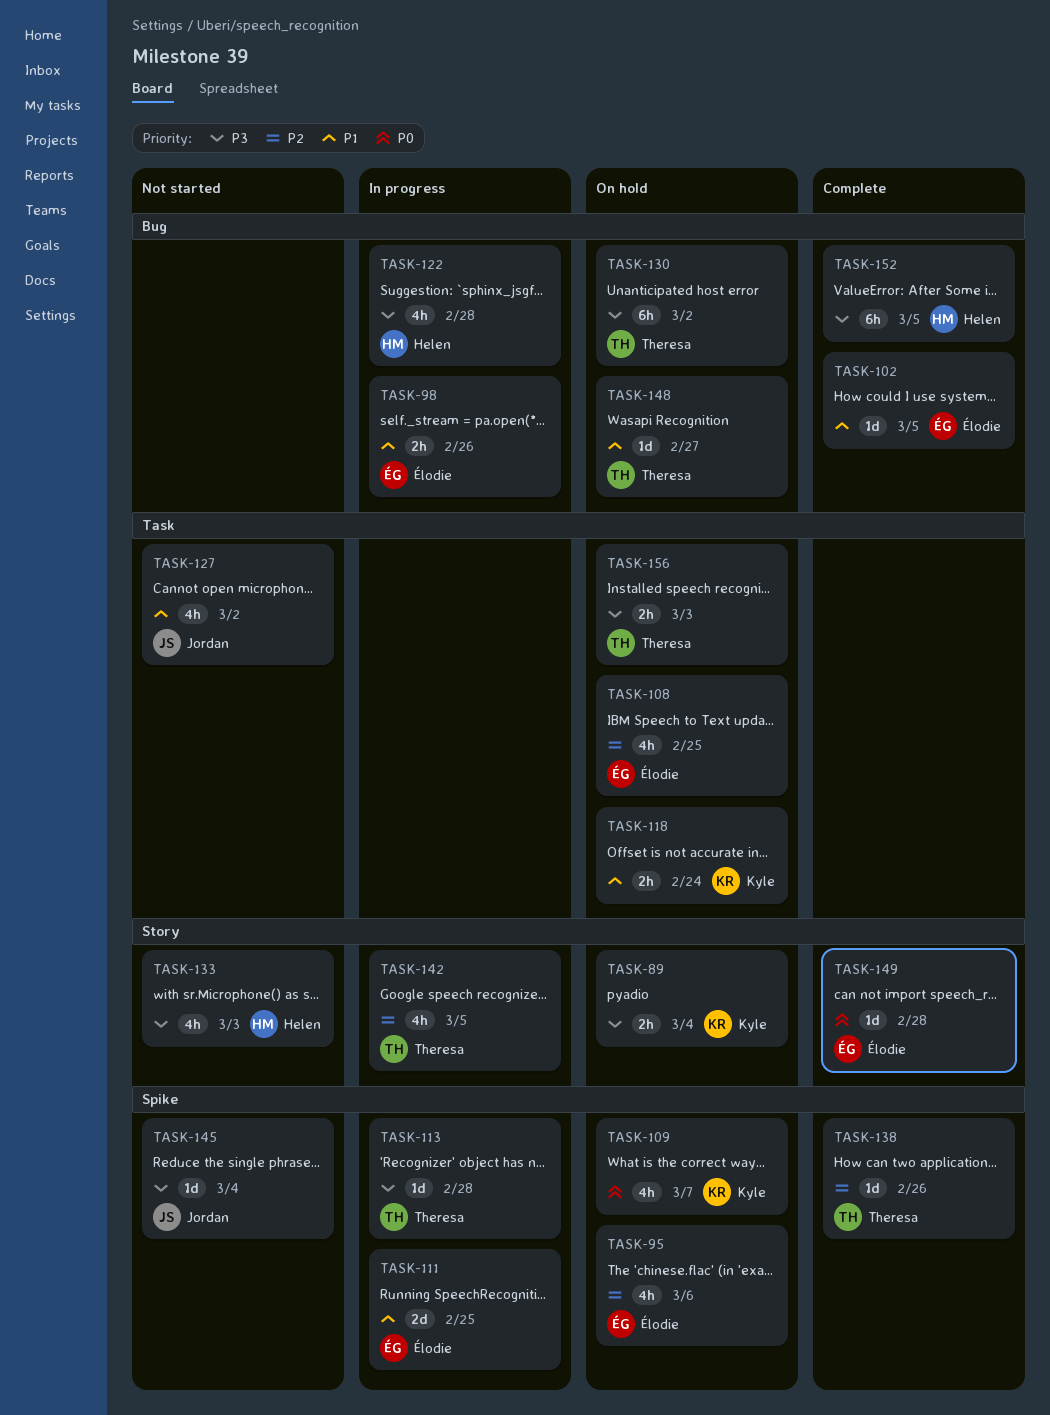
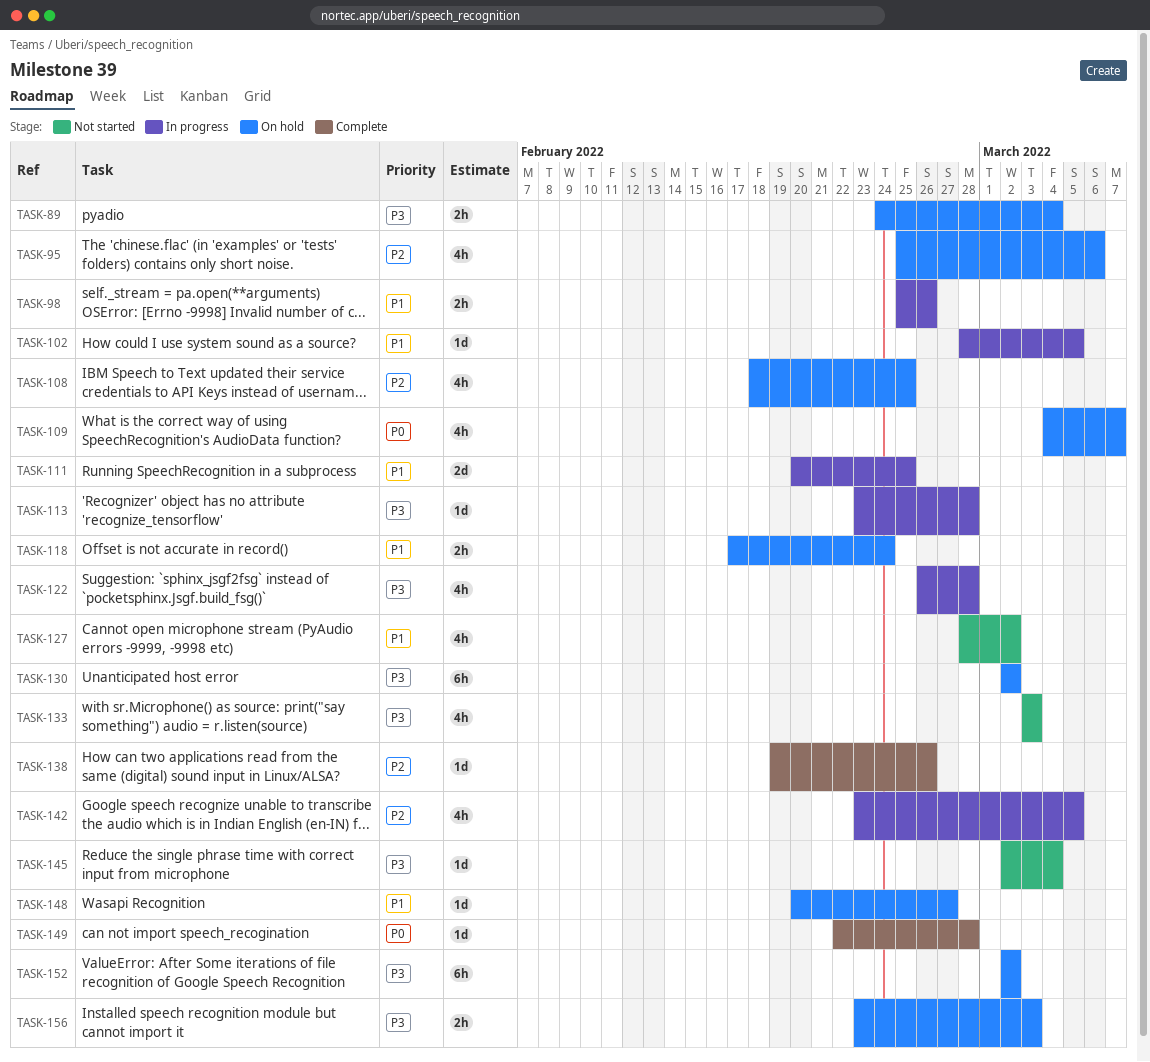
TASK-102, status: Complete -> In progress
TASK-152, status: Complete -> On hold
TASK-152, due: Mar 5 -> Mar 2

